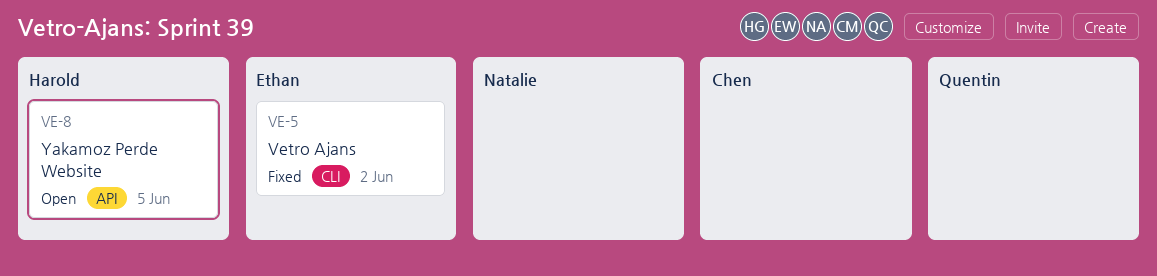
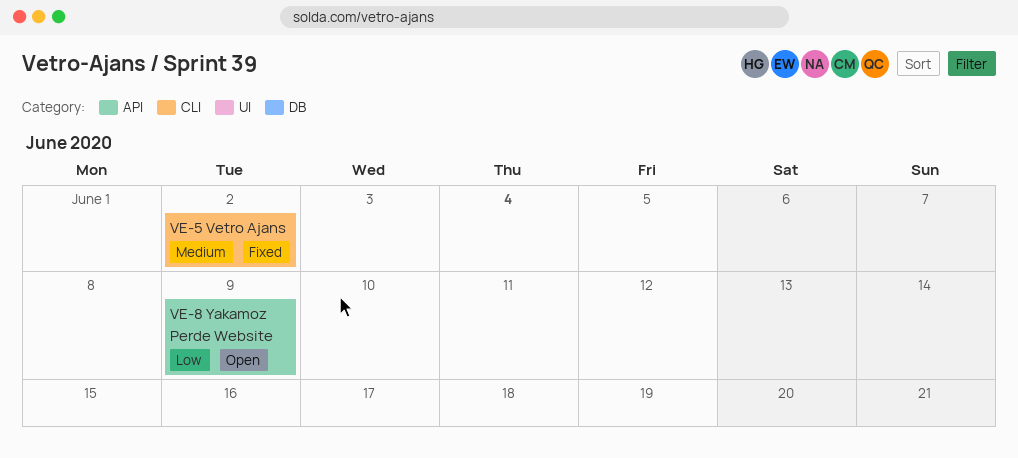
VE-8, due: Jun 5 -> Jun 9

